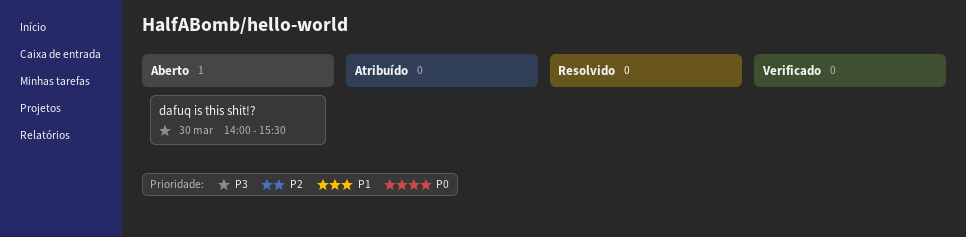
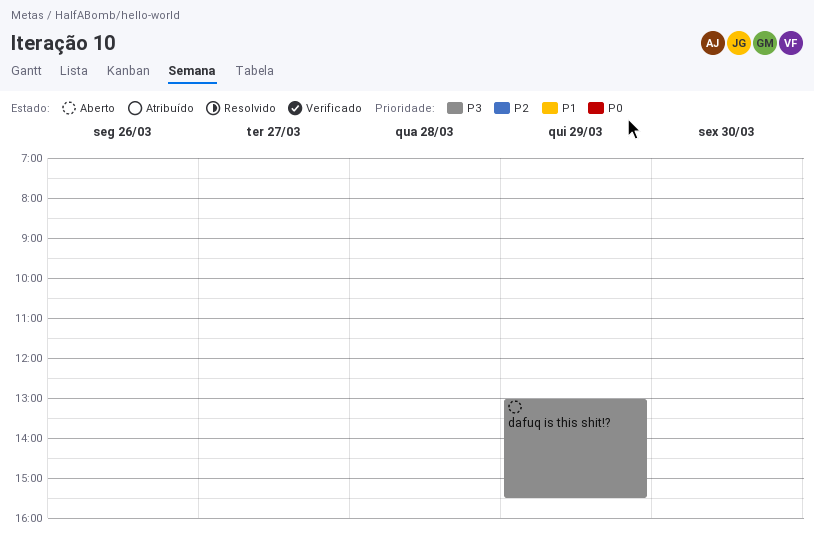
dafuq is this shit!?, day: Mar 30 -> Mar 29
dafuq is this shit!?, begins: 14:00 -> 13:00

